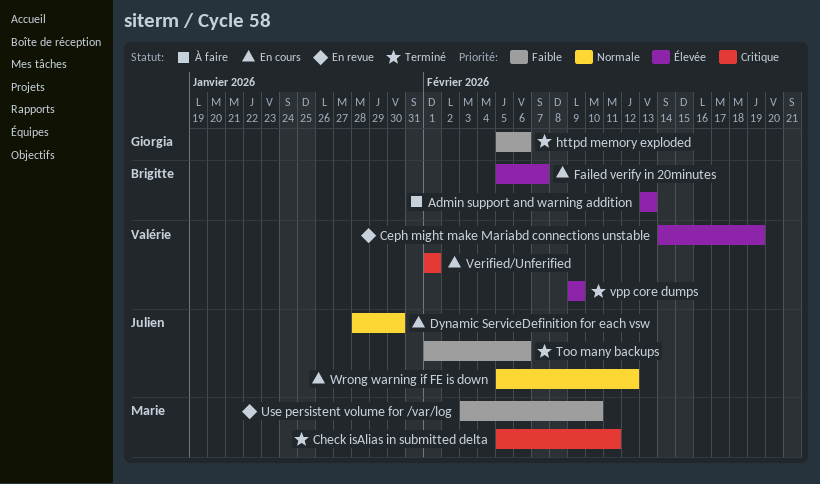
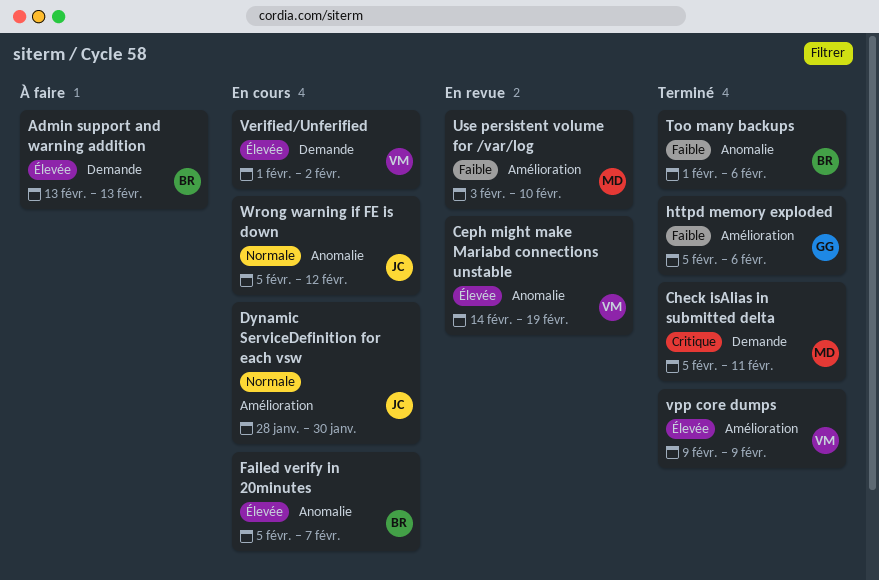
Too many backups, owner: Julien -> Brigitte
Verified/Unferified, priority: Critique -> Élevée
Verified/Unferified, due: Feb 1 -> Feb 2

